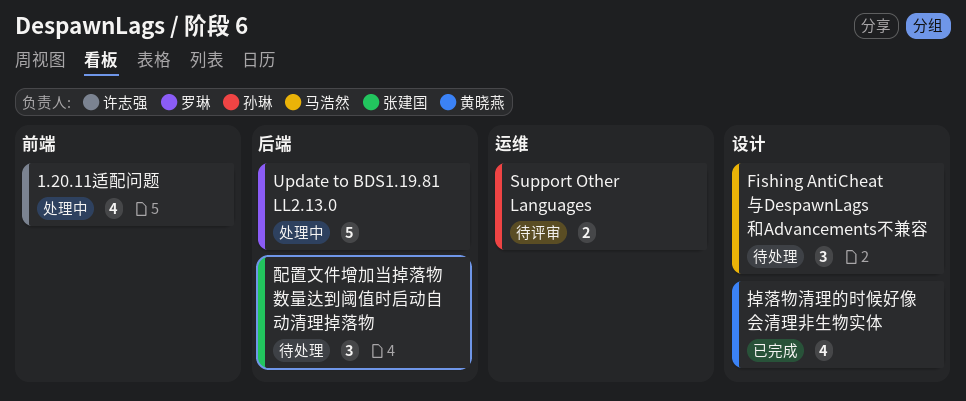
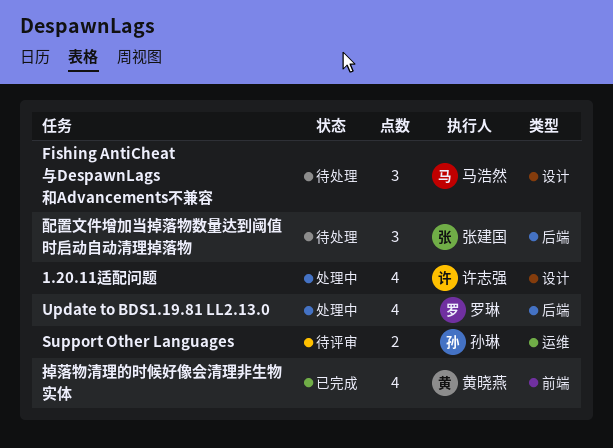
1.20.11适配问题, label: 前端 -> 设计
Update to BDS1.19.81 LL2.13.0, estimate: 5 -> 4
掉落物清理的时候好像会清理非生物实体, label: 设计 -> 前端

